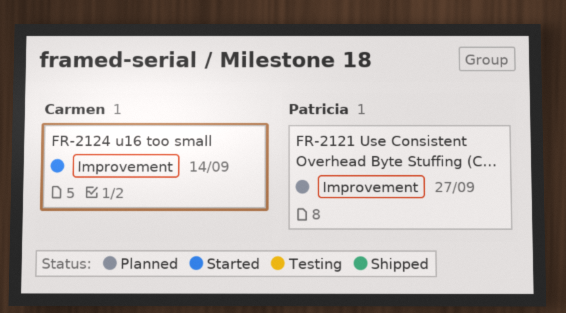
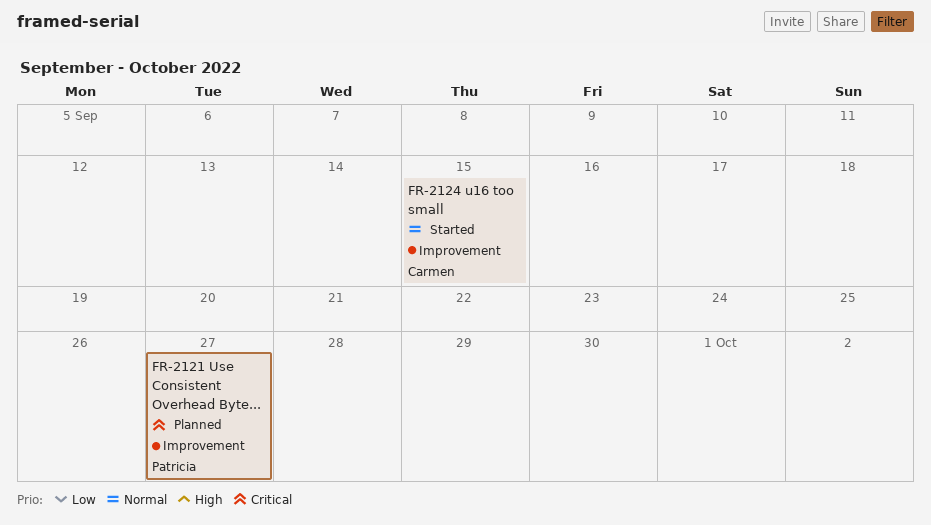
FR-2124, due: Sep 14 -> Sep 15

